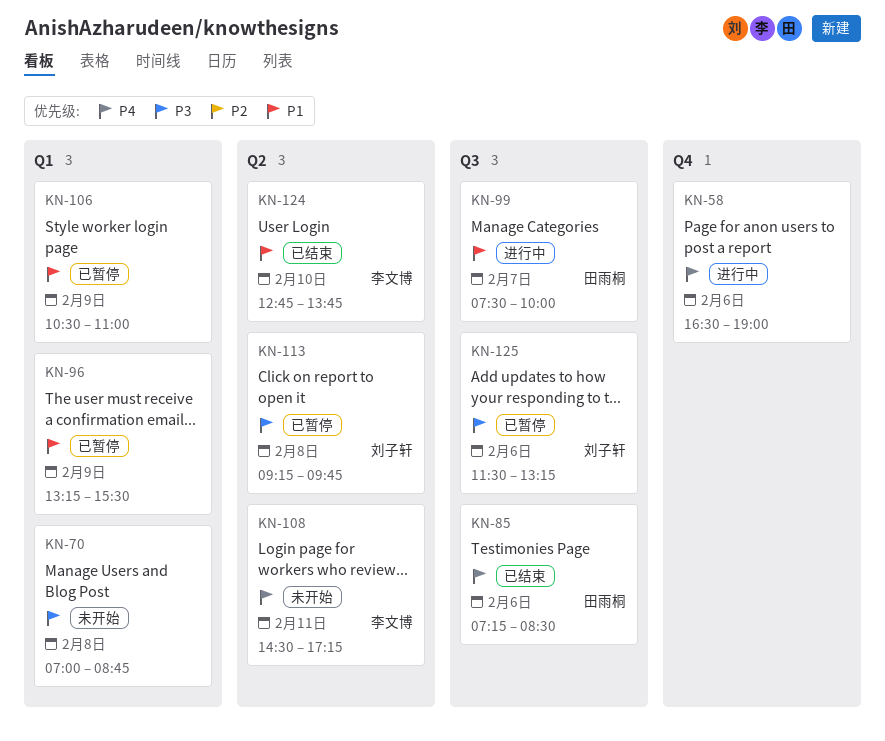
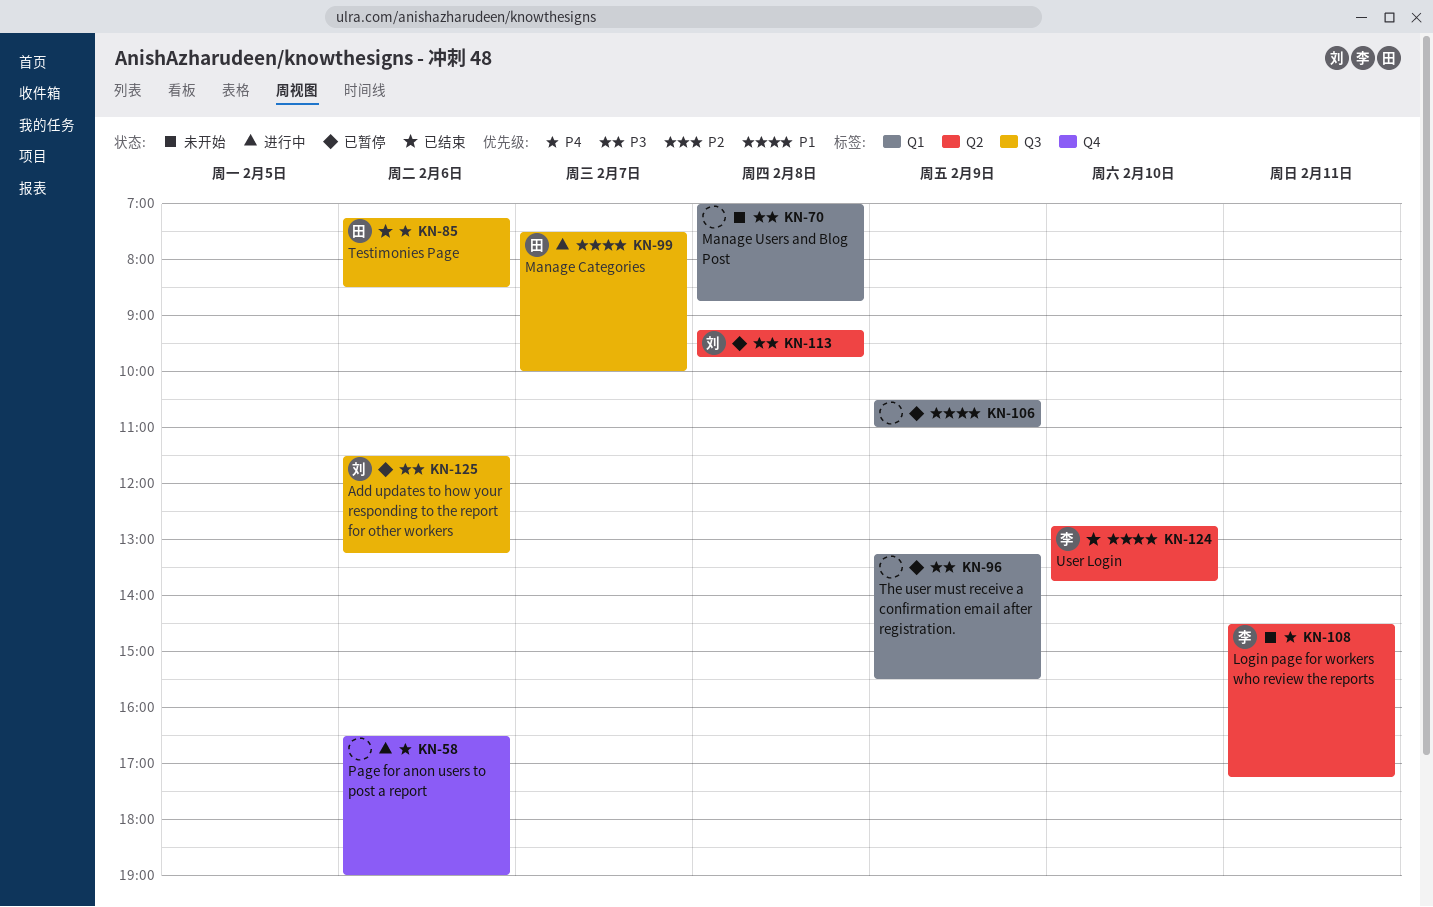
KN-96, priority: P1 -> P3

